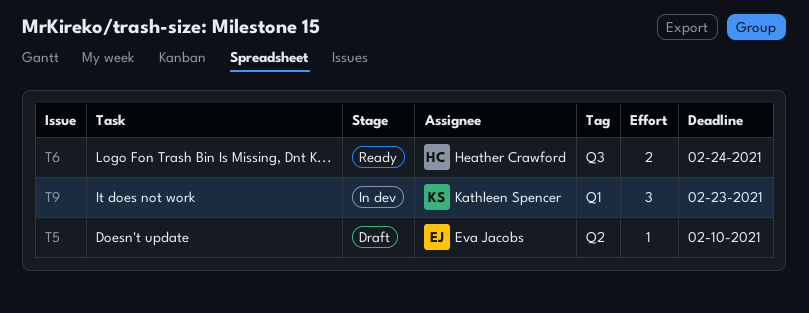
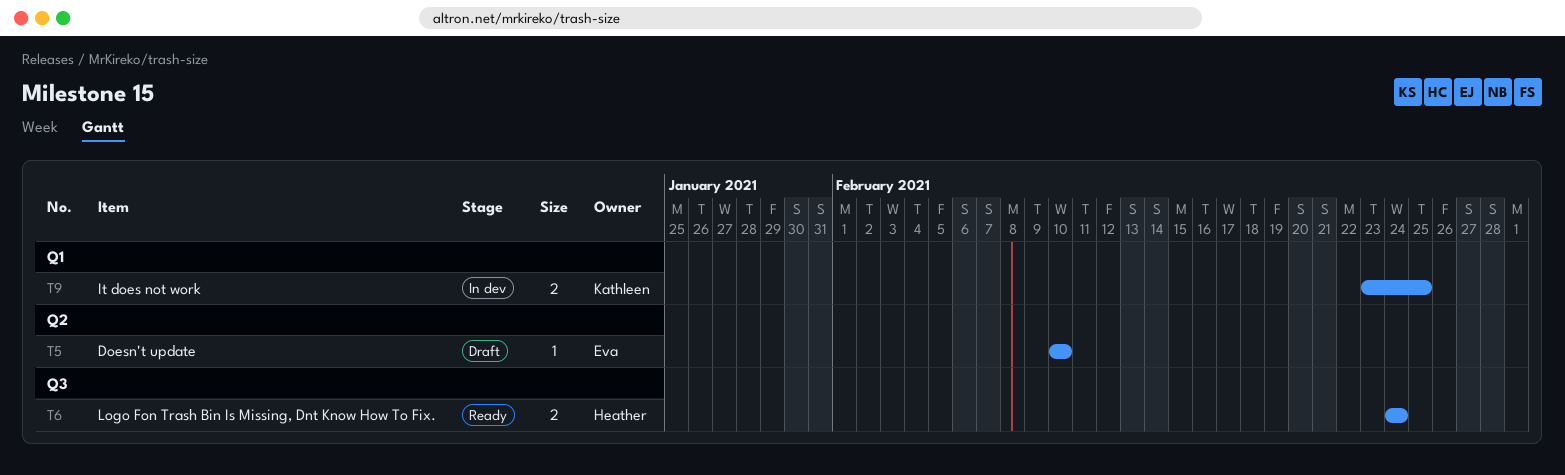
T9, estimate: 3 -> 2
T9, due: Feb 23 -> Feb 25

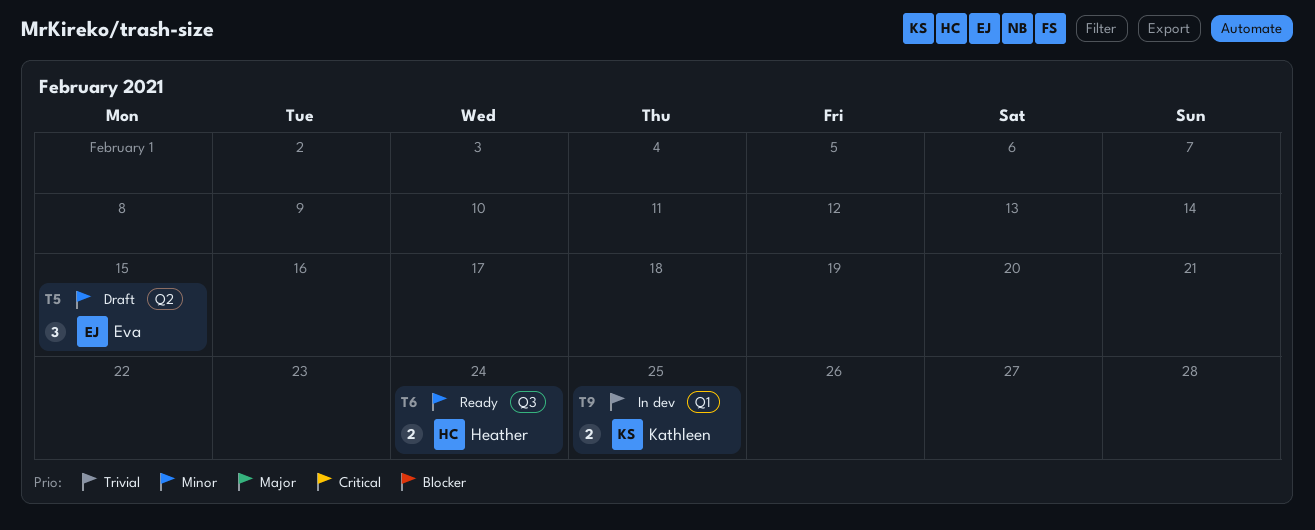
T5, estimate: 1 -> 3
T5, due: Feb 10 -> Feb 15

